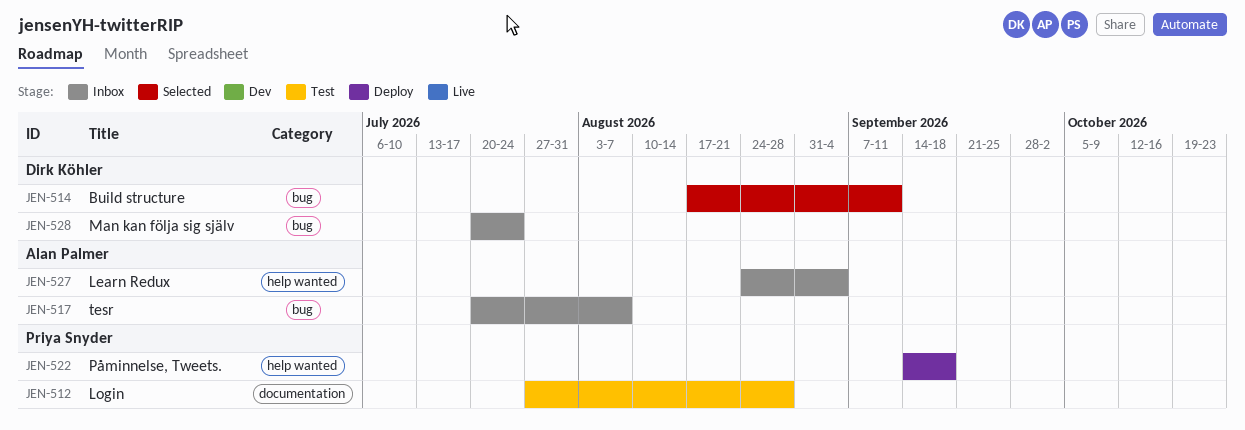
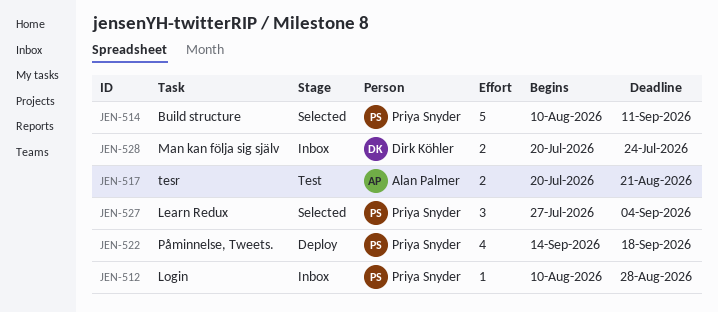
JEN-512, status: Test -> Inbox
JEN-512, start: Jul 27 -> Aug 10
JEN-514, owner: Dirk Köhler -> Priya Snyder
JEN-514, start: Aug 17 -> Aug 10
JEN-517, status: Inbox -> Test
JEN-517, due: Aug 7 -> Aug 21
JEN-527, status: Inbox -> Selected
JEN-527, owner: Alan Palmer -> Priya Snyder
JEN-527, start: Aug 24 -> Jul 27

